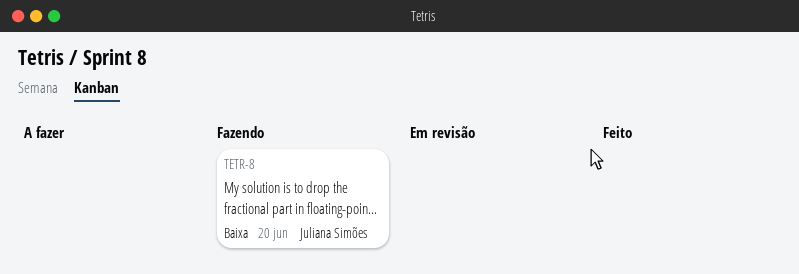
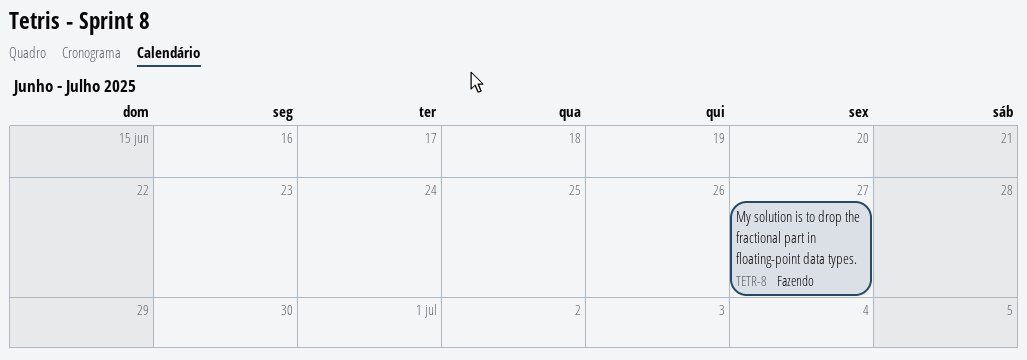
TETR-8, due: Jun 20 -> Jun 27

